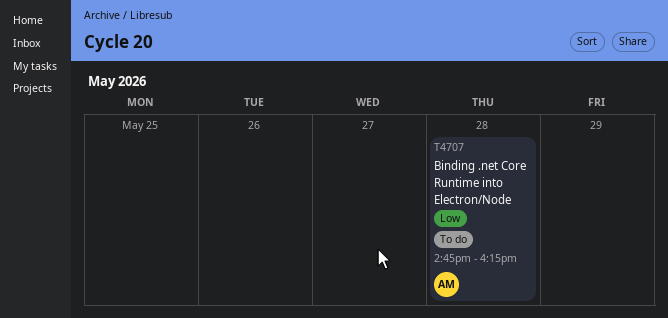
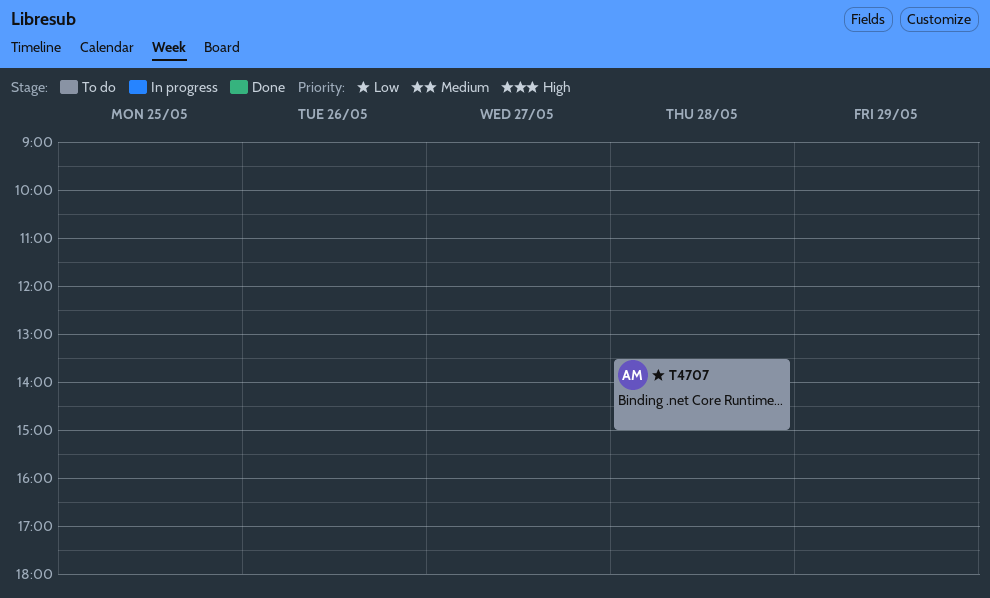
T4707, begins: 14:45 -> 13:30
T4707, ends: 16:15 -> 15:00

